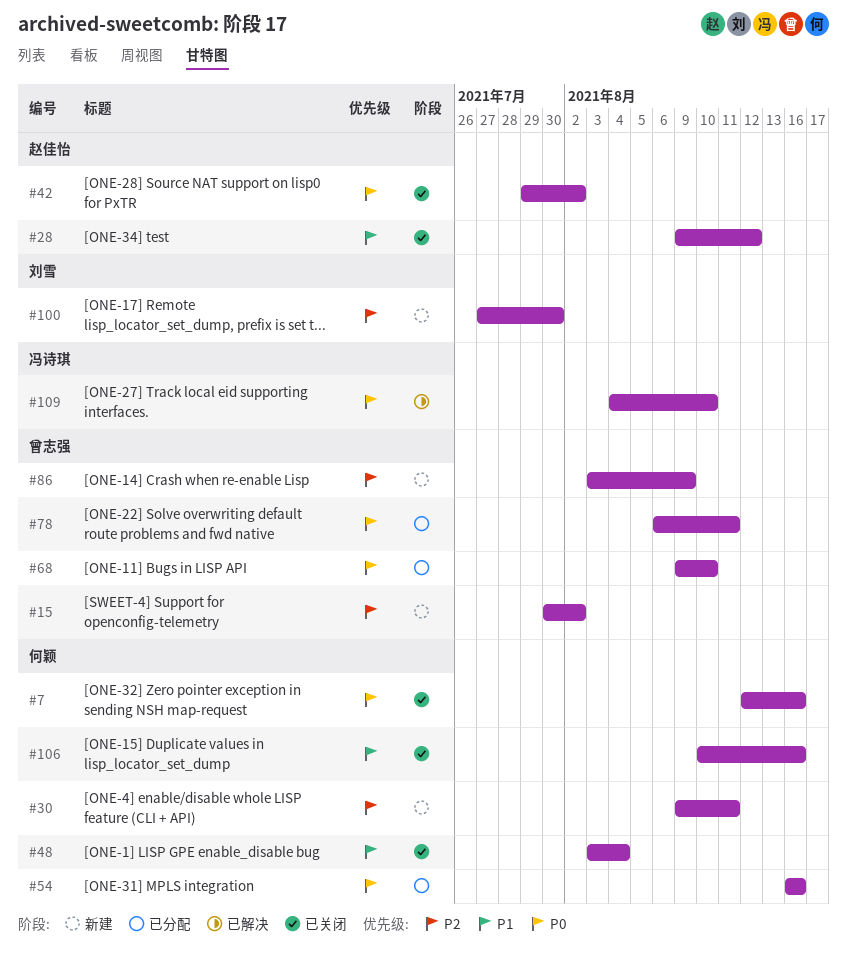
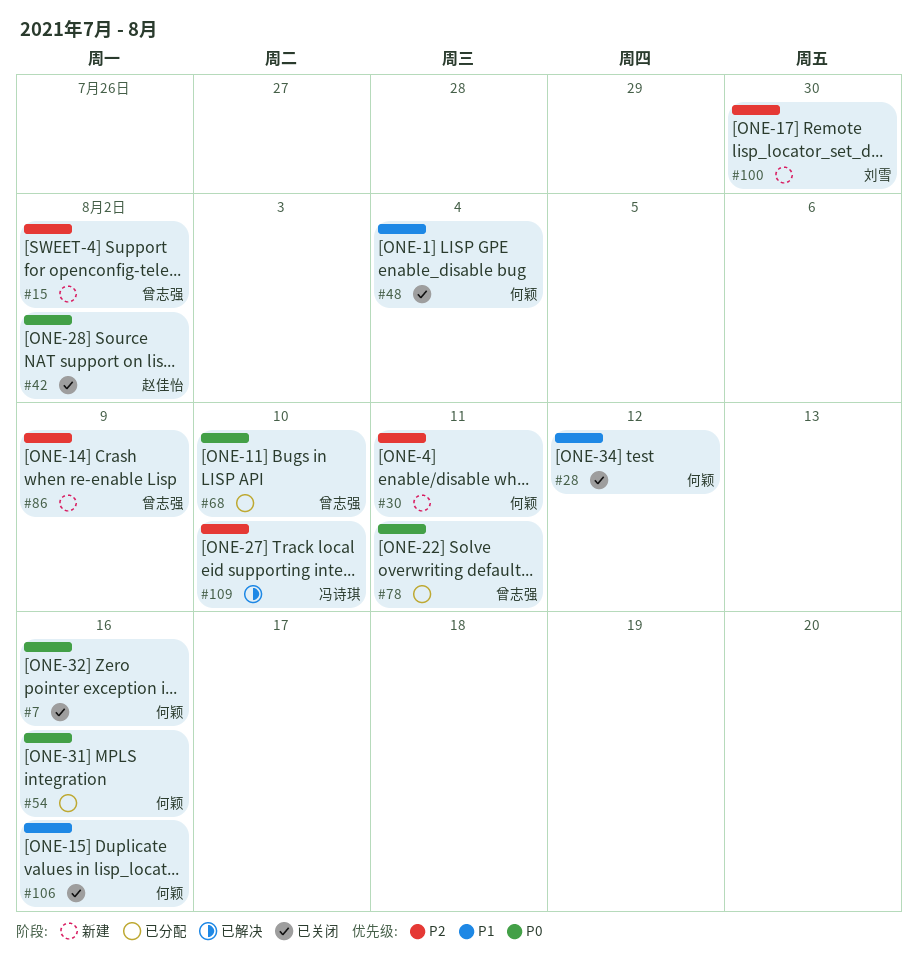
#28, owner: 赵佳怡 -> 何颖
#109, priority: P0 -> P2

